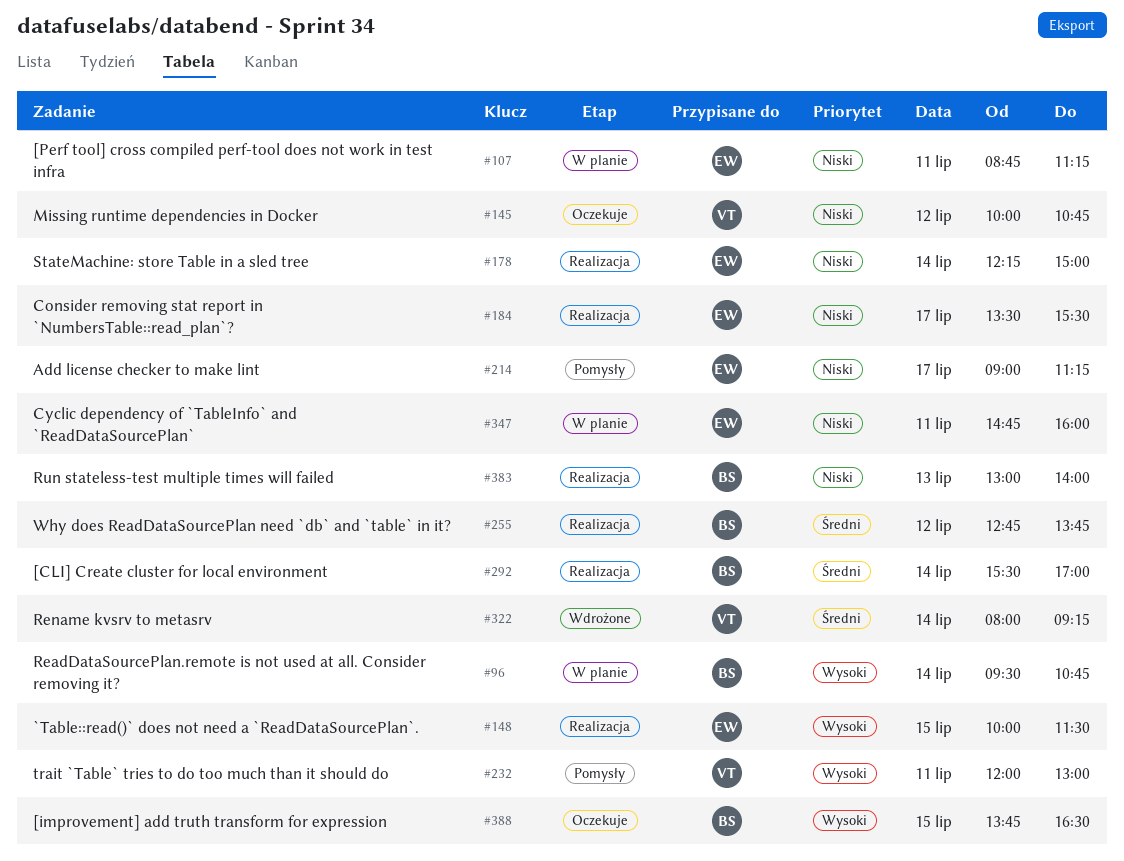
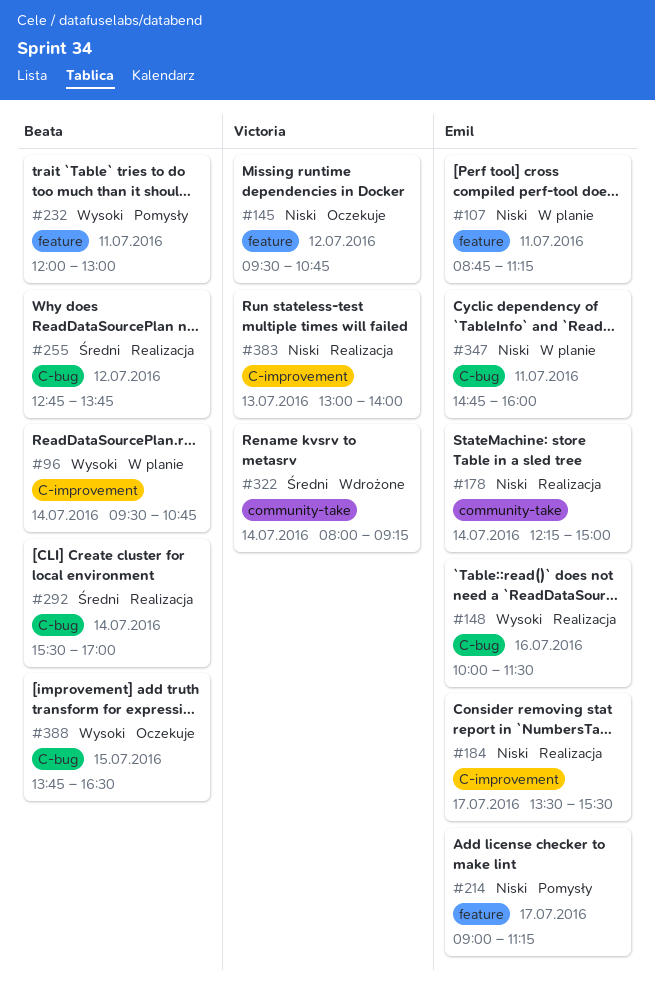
#145, begins: 10:00 -> 09:30
#148, day: Jul 15 -> Jul 16
#232, owner: Victoria -> Beata
#383, owner: Beata -> Victoria

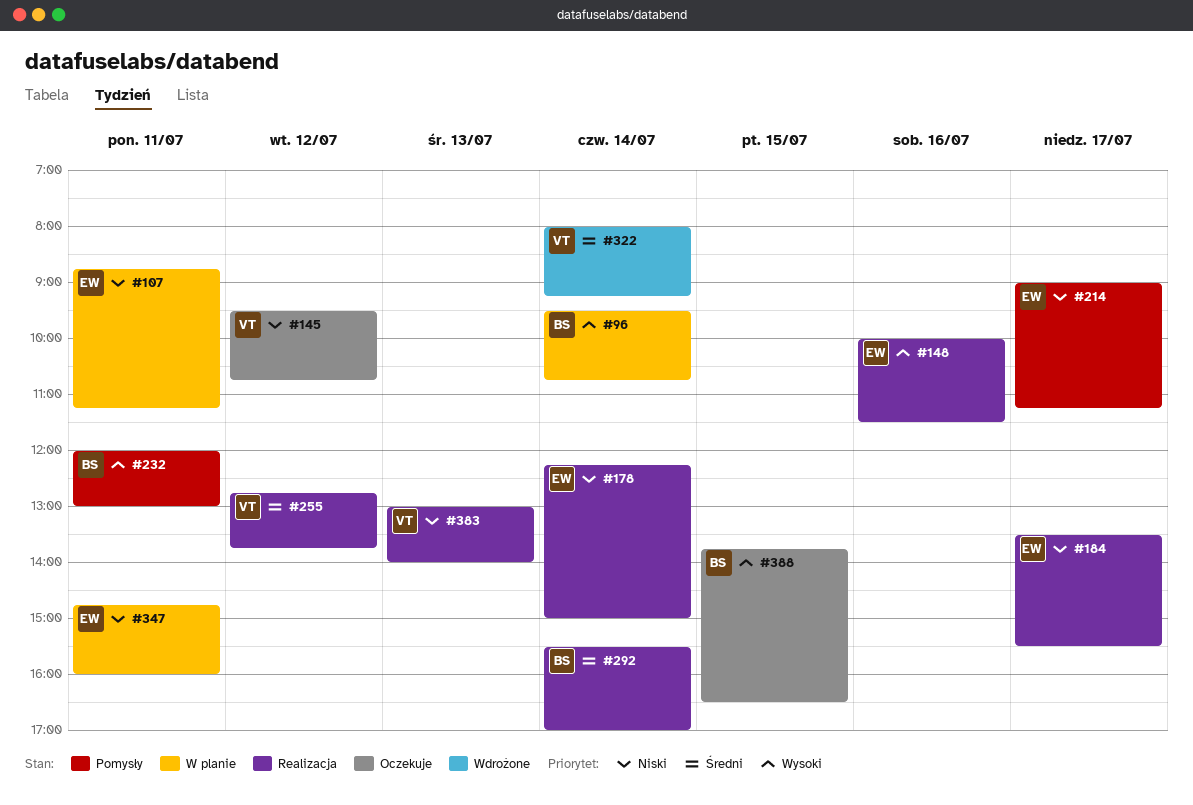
#255, owner: Beata -> Victoria

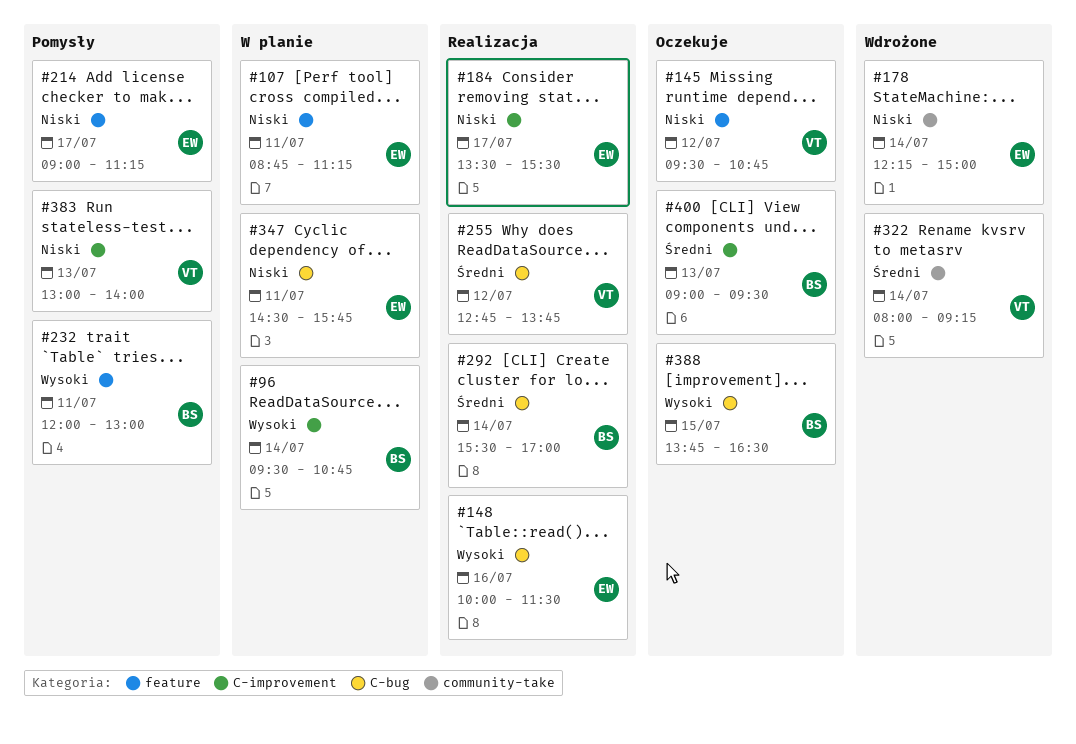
#178, status: Realizacja -> Wdrożone
#347, begins: 14:45 -> 14:30
#347, ends: 16:00 -> 15:45
#383, status: Realizacja -> Pomysły
#400: none -> present

